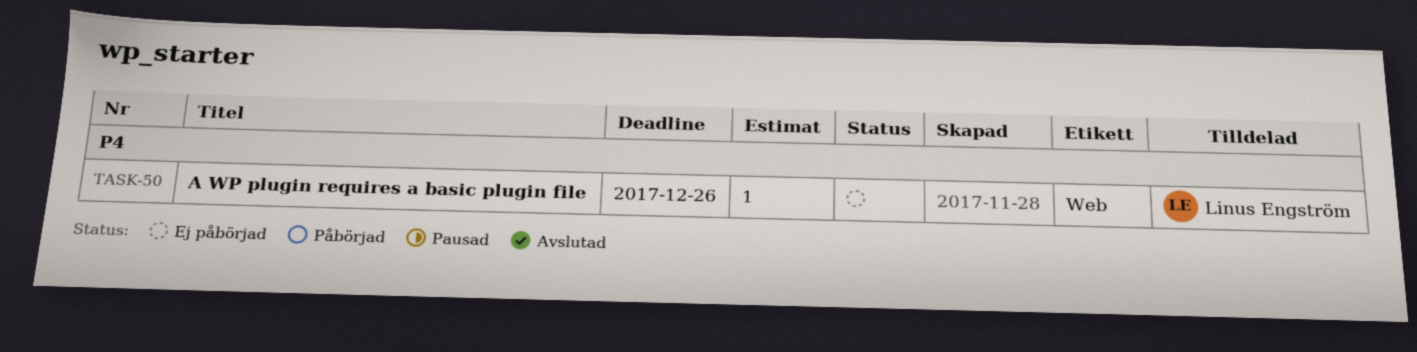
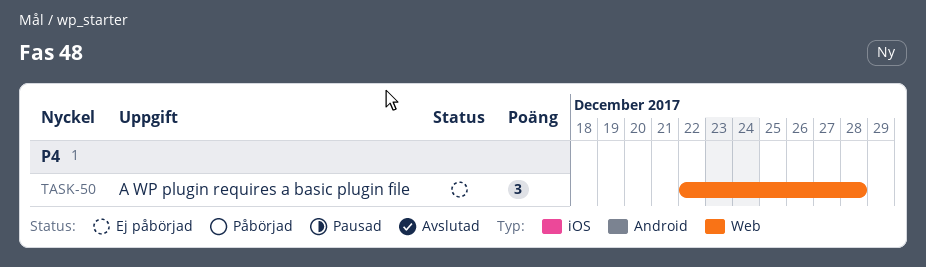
TASK-50, estimate: 1 -> 3
TASK-50, due: Dec 26 -> Dec 28

